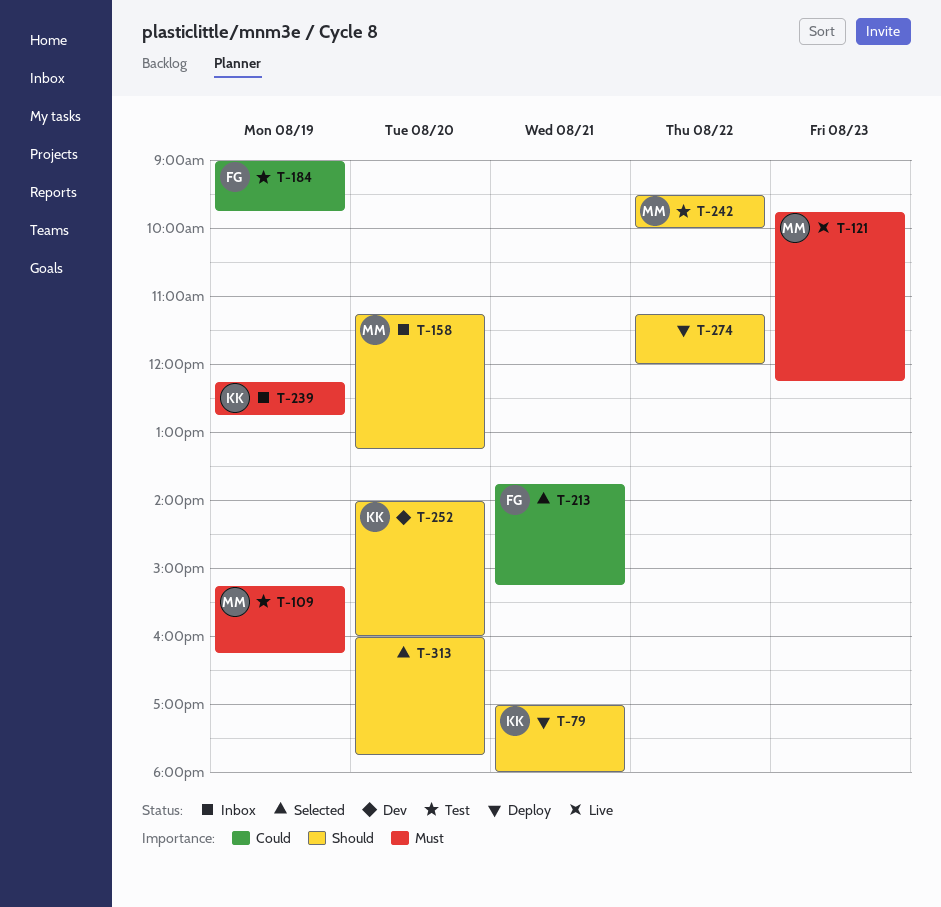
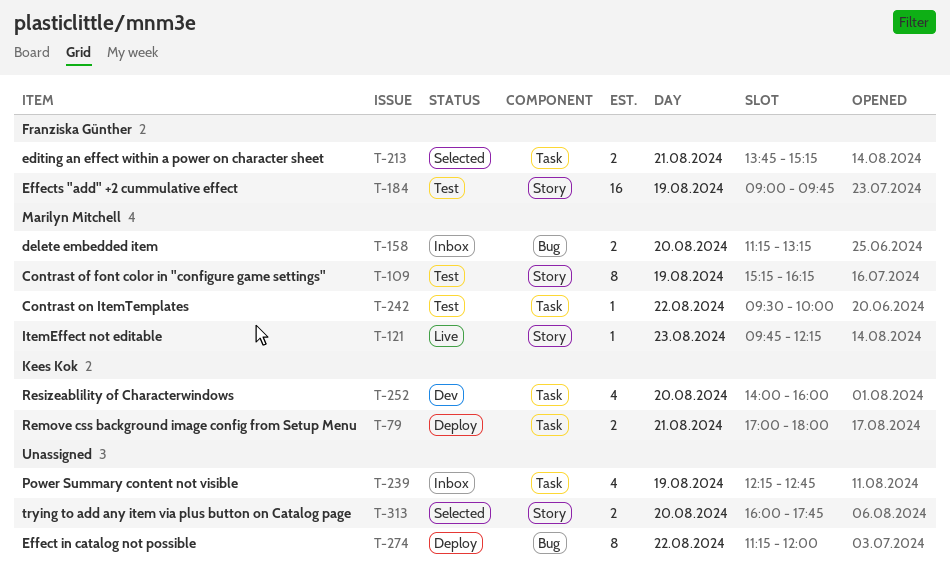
T-239, owner: Kees Kok -> none

